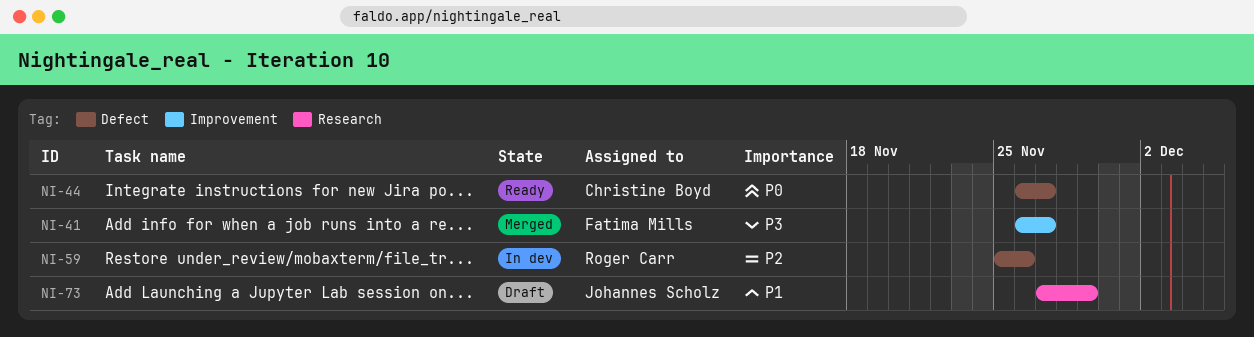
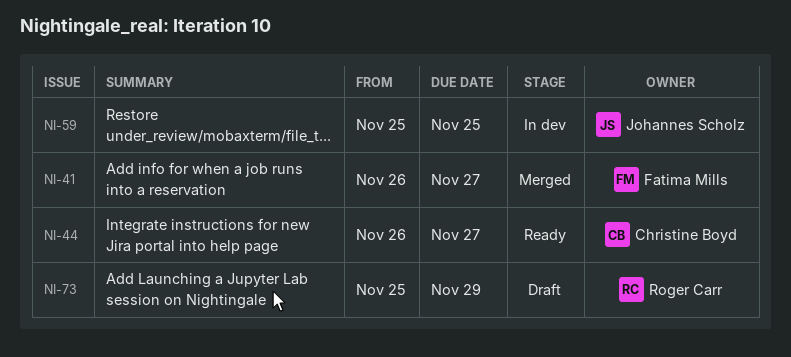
NI-59, owner: Roger Carr -> Johannes Scholz
NI-59, due: Nov 26 -> Nov 25
NI-73, owner: Johannes Scholz -> Roger Carr
NI-73, start: Nov 27 -> Nov 25

